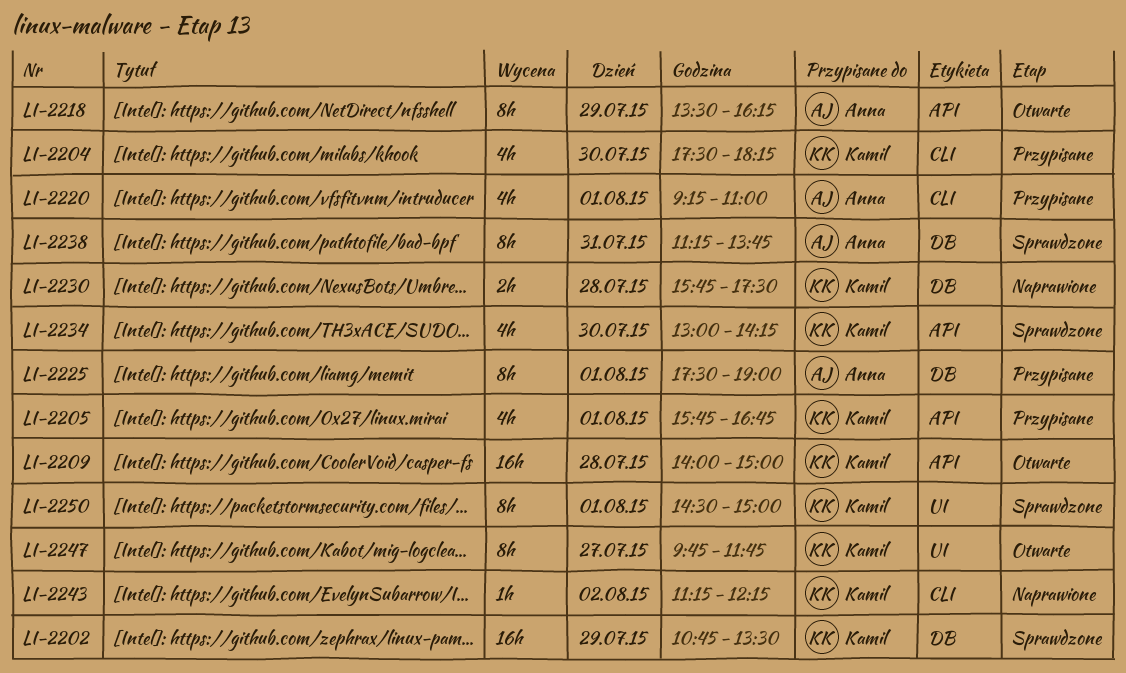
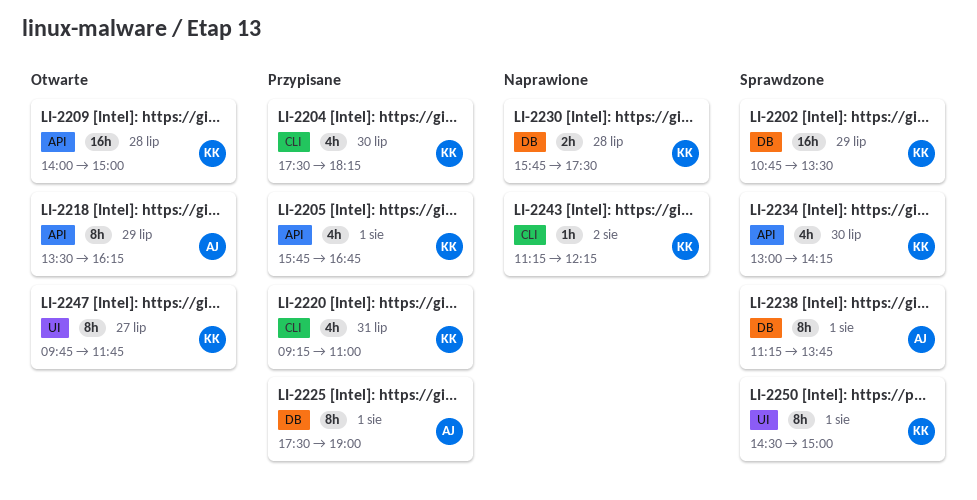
LI-2220, owner: Anna -> Kamil
LI-2220, day: Aug 1 -> Jul 31
LI-2238, day: Jul 31 -> Aug 1

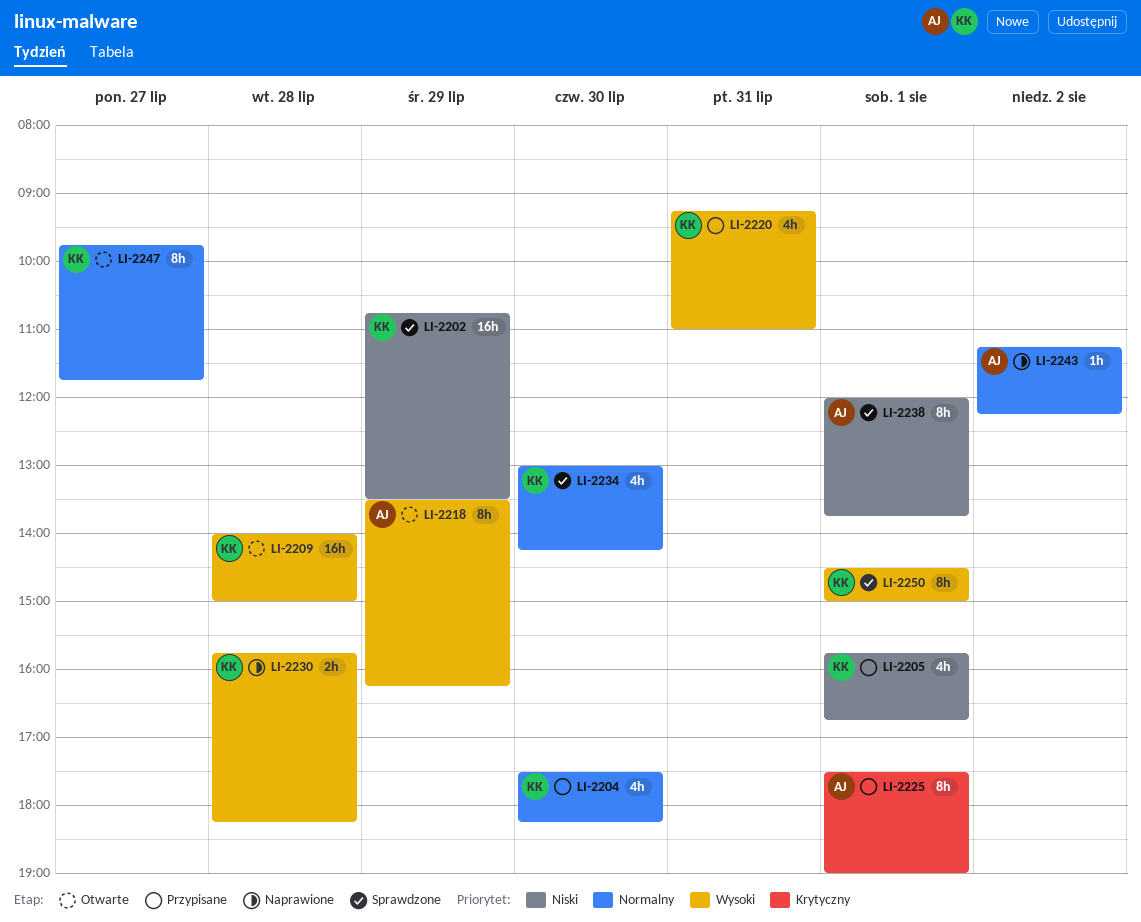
LI-2230, ends: 17:30 -> 18:15
LI-2238, begins: 11:15 -> 12:00
LI-2243, owner: KK -> AJ

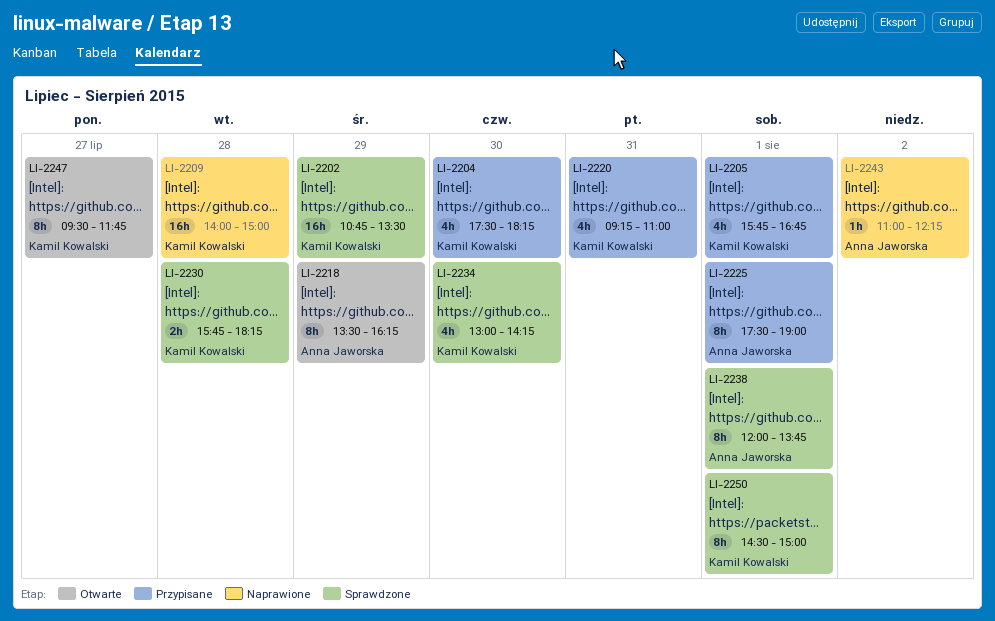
LI-2209, status: Otwarte -> Naprawione
LI-2230, status: Naprawione -> Sprawdzone
LI-2243, begins: 11:15 -> 11:00
LI-2247, begins: 09:45 -> 09:30

